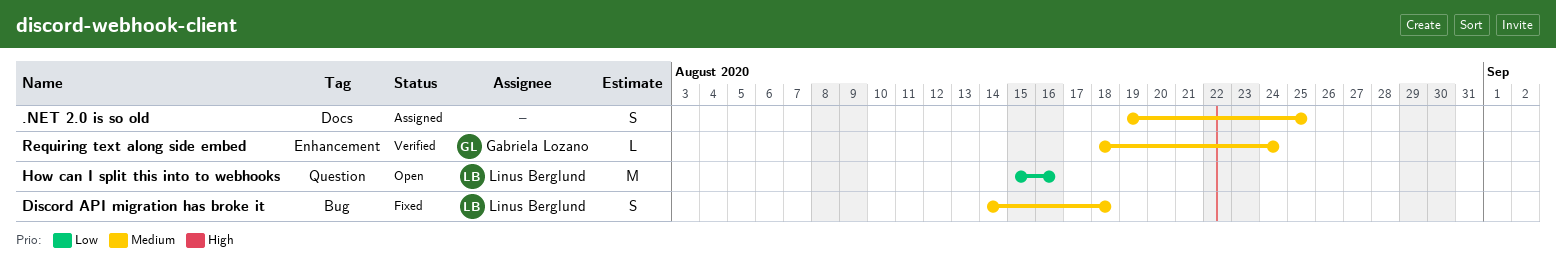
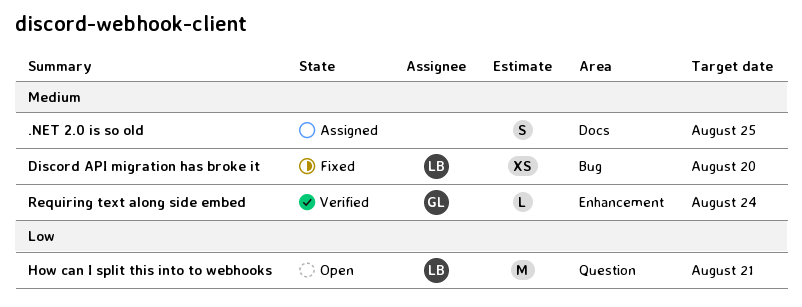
Discord API migration has broke it, estimate: S -> XS
Discord API migration has broke it, due: Aug 18 -> Aug 20
How can I split this into to webhooks, due: Aug 16 -> Aug 21

